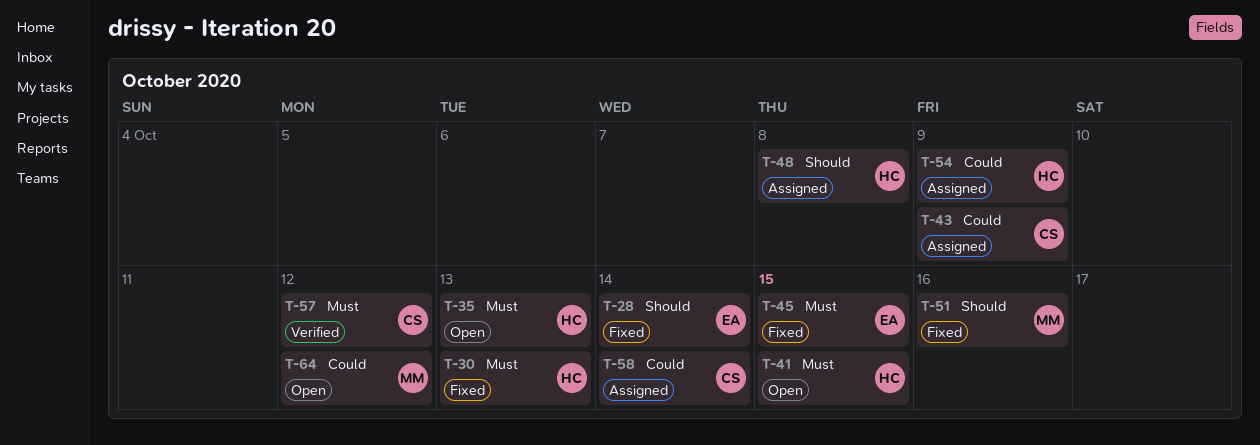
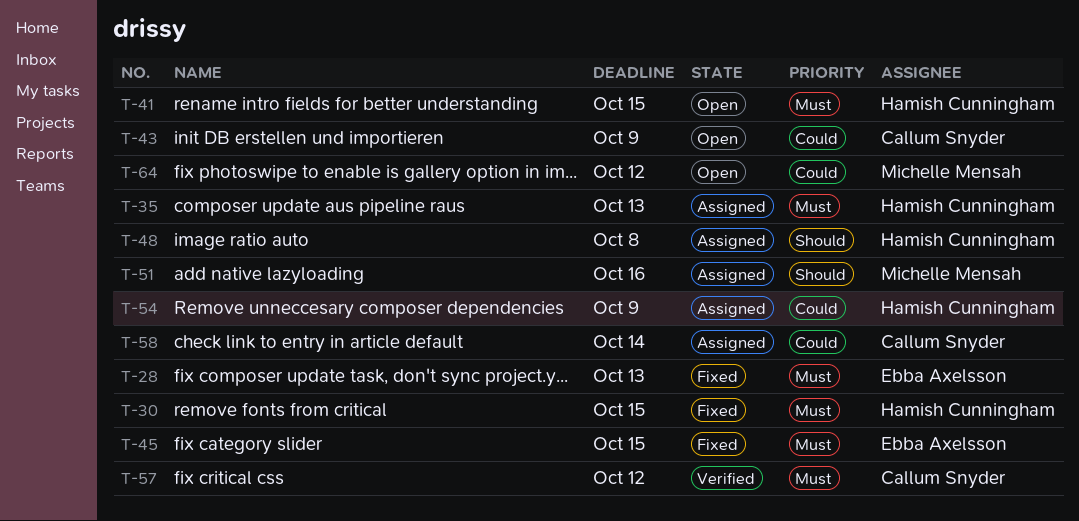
T-28, priority: Should -> Must
T-28, due: Oct 14 -> Oct 13
T-30, due: Oct 13 -> Oct 15
T-35, status: Open -> Assigned
T-43, status: Assigned -> Open
T-51, status: Fixed -> Assigned

